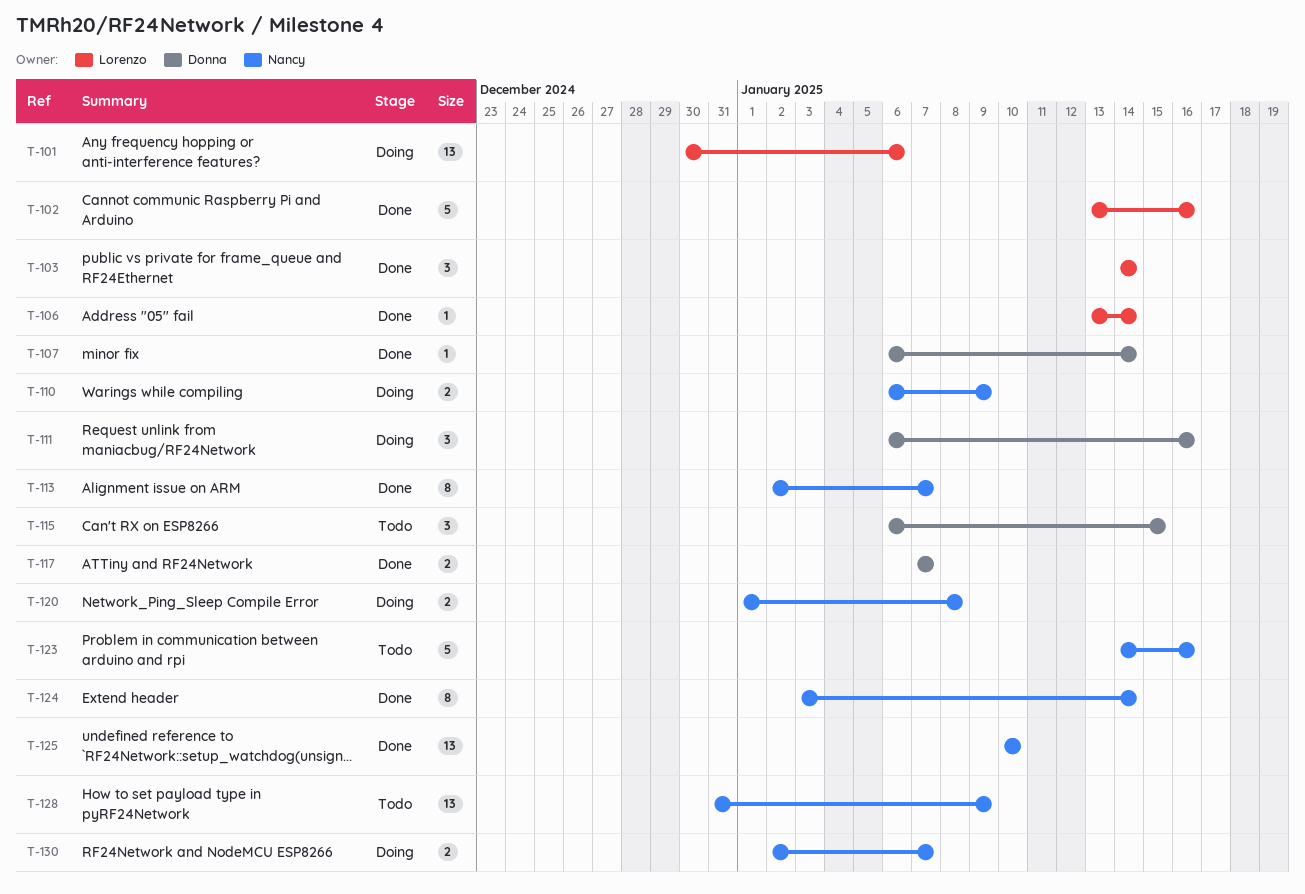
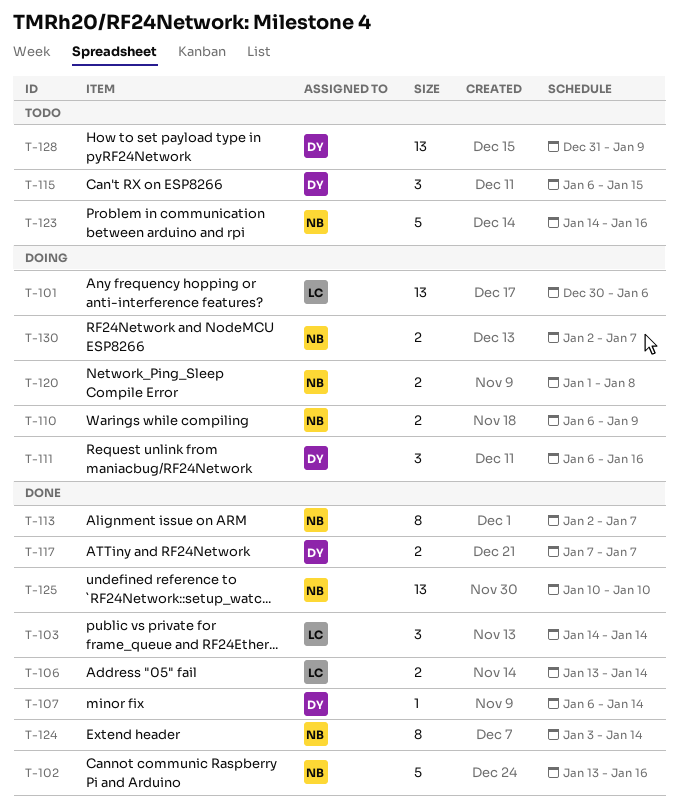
T-102, owner: Lorenzo -> Nancy
T-106, estimate: 1 -> 2
T-128, owner: Nancy -> Donna

